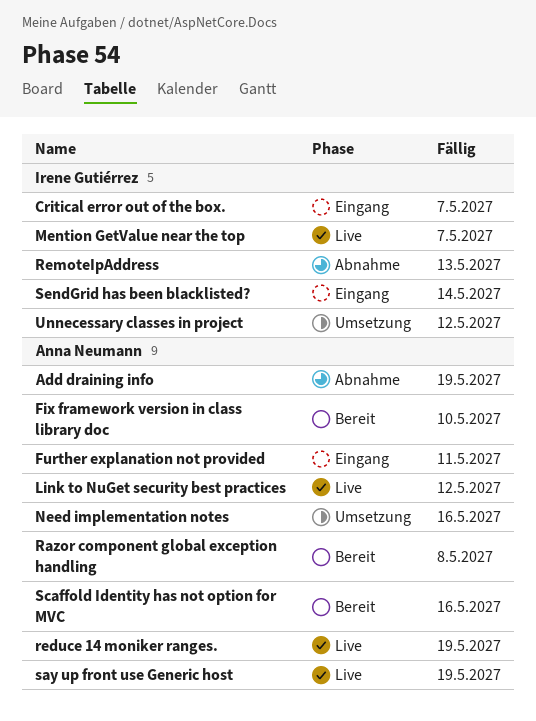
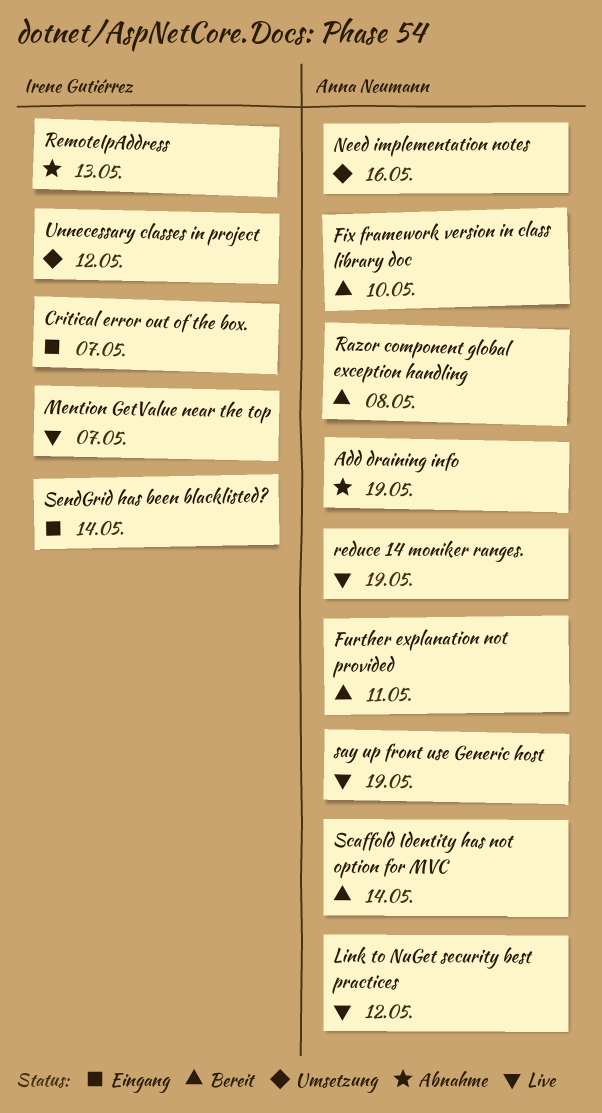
Further explanation not provided, status: Eingang -> Bereit
Scaffold Identity has not option for MVC, due: May 16 -> May 14

